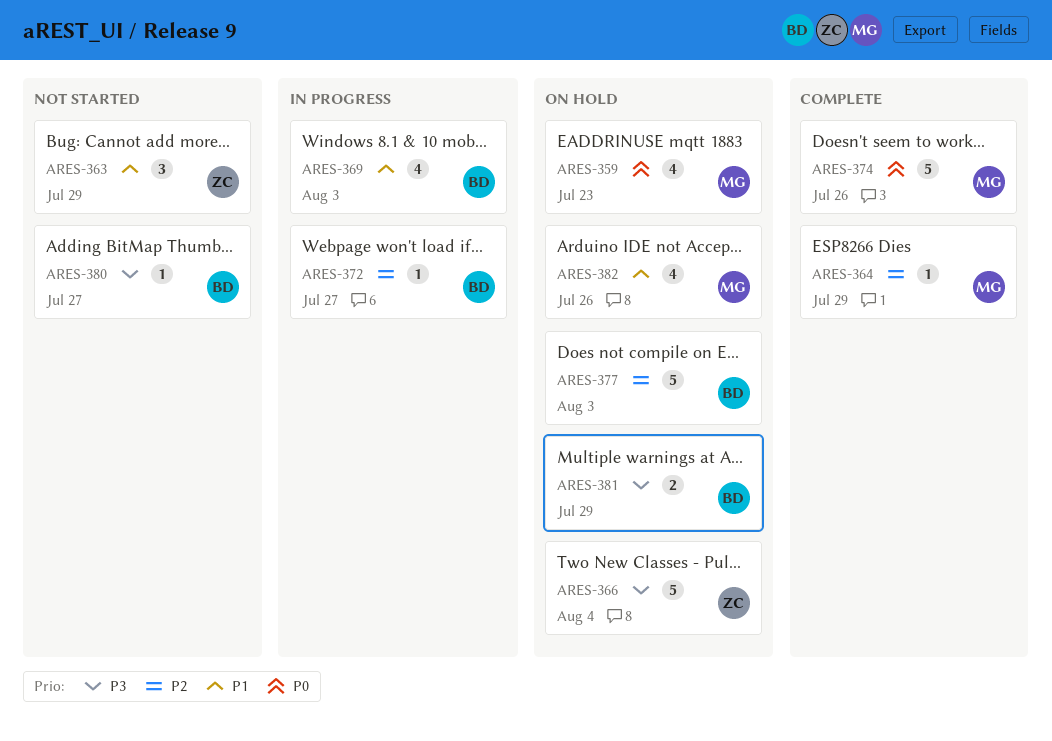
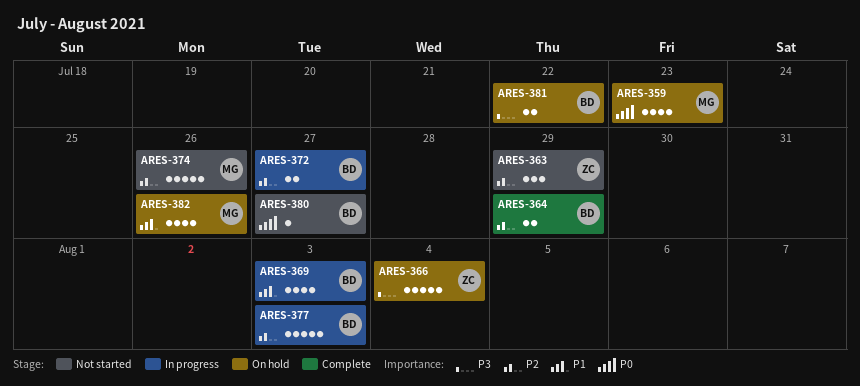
ARES-363, priority: P1 -> P2
ARES-364, owner: MG -> BD
ARES-364, estimate: 1 -> 2
ARES-372, estimate: 1 -> 2
ARES-374, status: Complete -> Not started
ARES-374, priority: P0 -> P2
ARES-377, status: On hold -> In progress
ARES-380, priority: P3 -> P0
ARES-381, due: Jul 29 -> Jul 22

